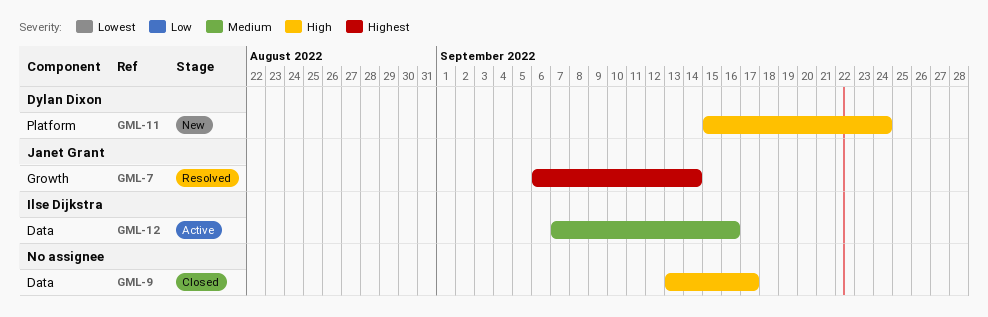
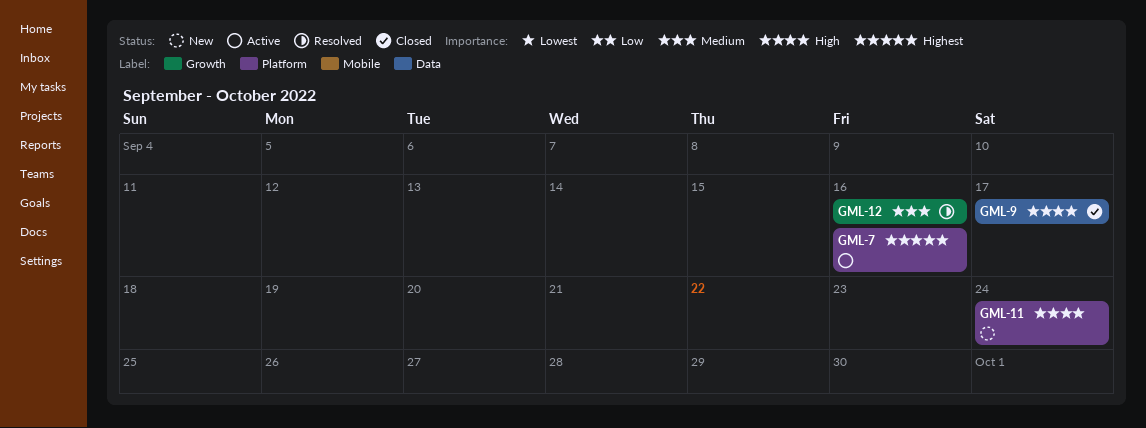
GML-7, status: Resolved -> Active
GML-7, label: Growth -> Platform
GML-7, due: Sep 14 -> Sep 16
GML-12, status: Active -> Resolved
GML-12, label: Data -> Growth

